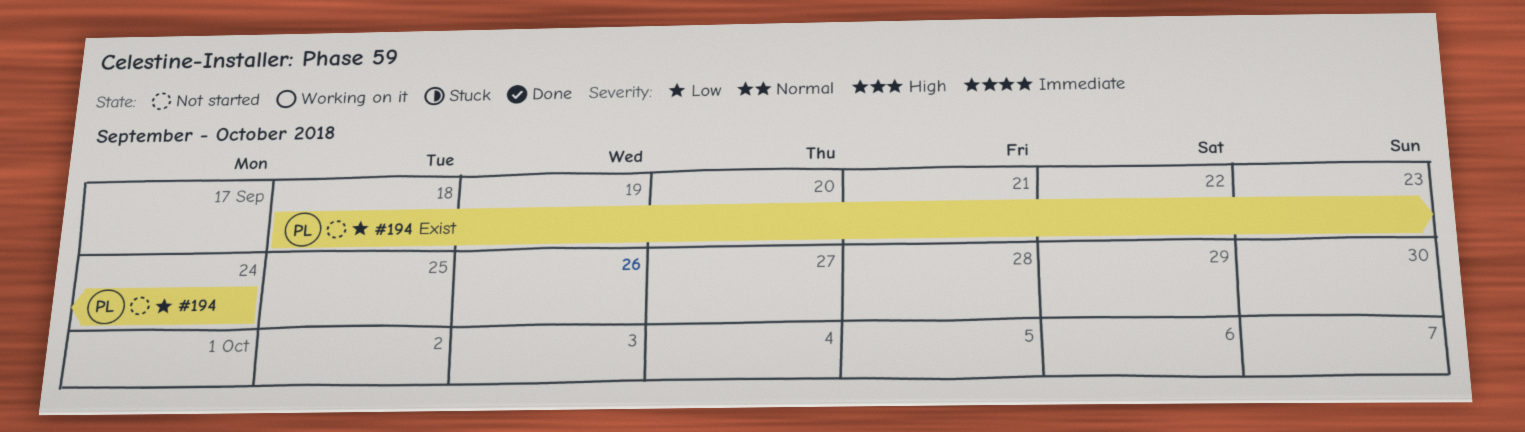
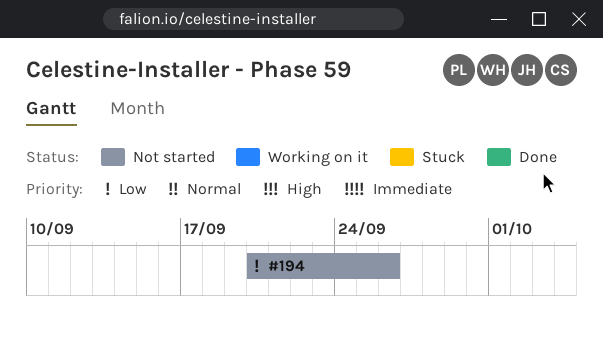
#194, start: Sep 18 -> Sep 20
#194, due: Sep 24 -> Sep 26

